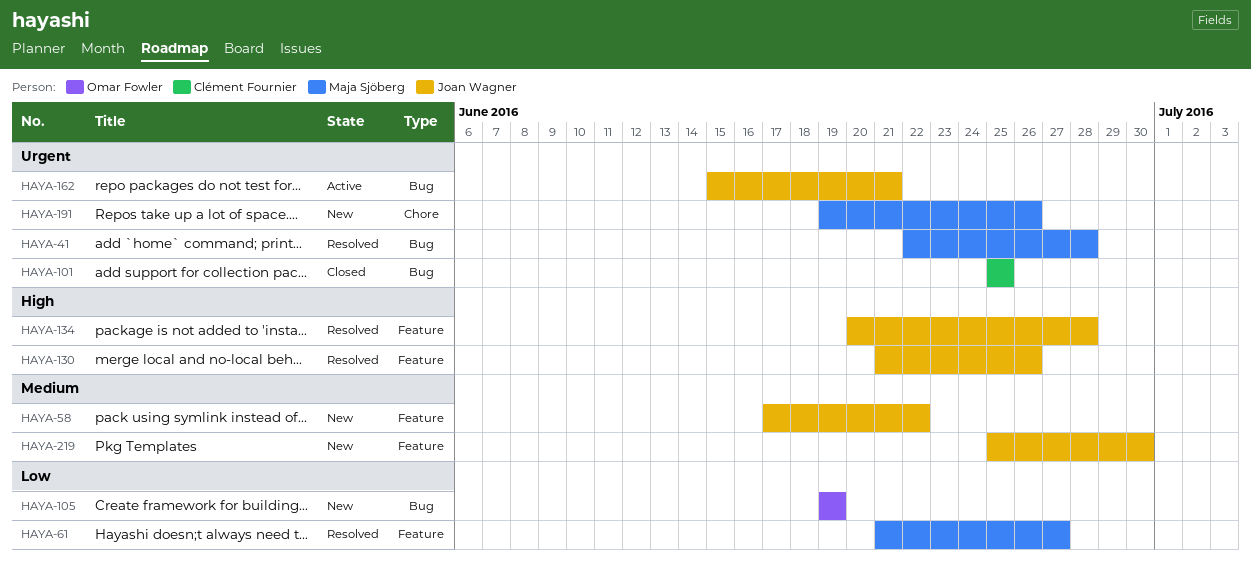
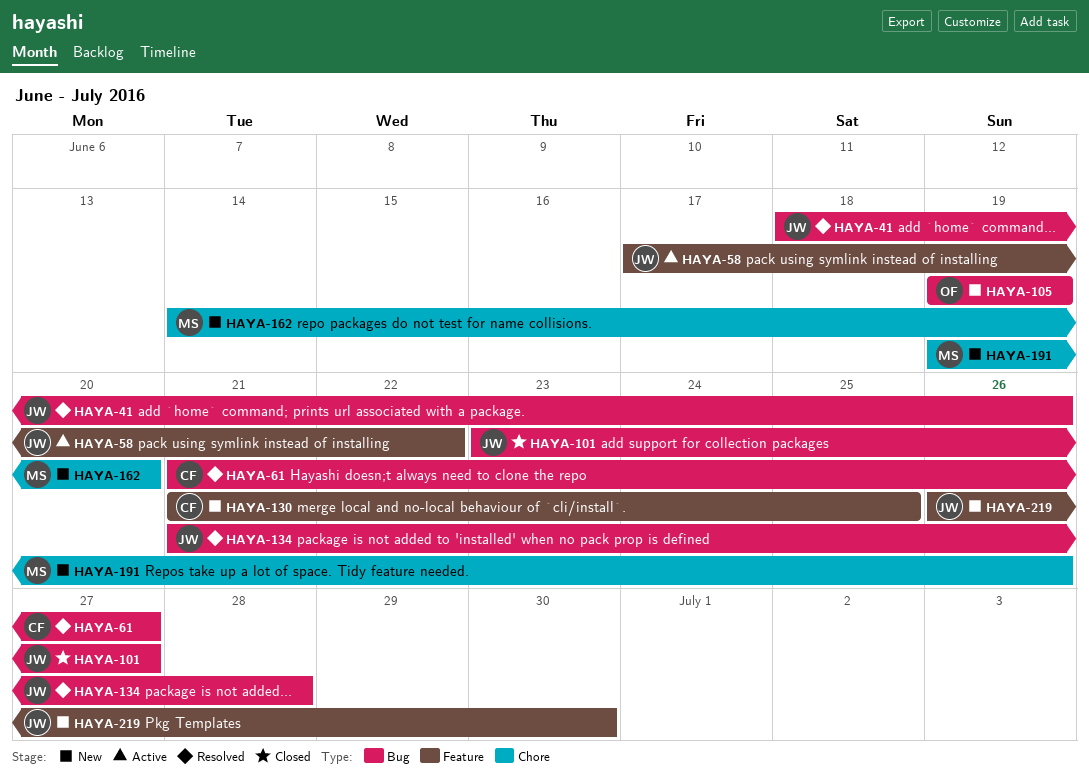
HAYA-41, owner: Maja Sjöberg -> Joan Wagner
HAYA-41, start: Jun 22 -> Jun 18
HAYA-41, due: Jun 28 -> Jun 26
HAYA-58, status: New -> Active
HAYA-61, owner: Maja Sjöberg -> Clément Fournier
HAYA-61, label: Feature -> Bug
HAYA-101, owner: Clément Fournier -> Joan Wagner
HAYA-101, start: Jun 25 -> Jun 23
HAYA-101, due: Jun 25 -> Jun 27
HAYA-130, status: Resolved -> New
HAYA-130, owner: Joan Wagner -> Clément Fournier
HAYA-130, due: Jun 26 -> Jun 25
HAYA-134, label: Feature -> Bug
HAYA-134, start: Jun 20 -> Jun 21
HAYA-162, status: Active -> New
HAYA-162, owner: Joan Wagner -> Maja Sjöberg
HAYA-162, label: Bug -> Chore
HAYA-162, start: Jun 15 -> Jun 14
HAYA-162, due: Jun 21 -> Jun 20
HAYA-219, start: Jun 25 -> Jun 26

